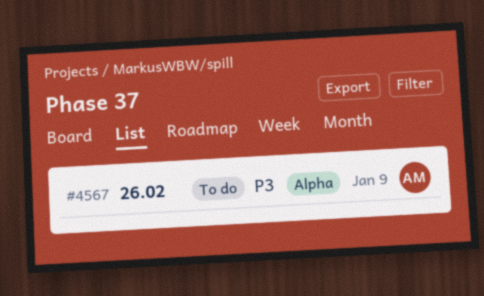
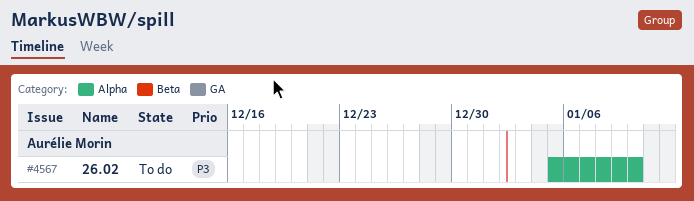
#4567, due: Jan 9 -> Jan 10

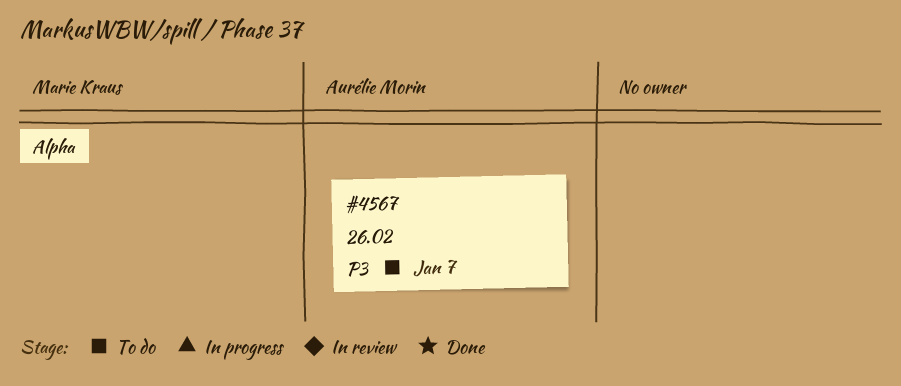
#4567, due: Jan 10 -> Jan 7

